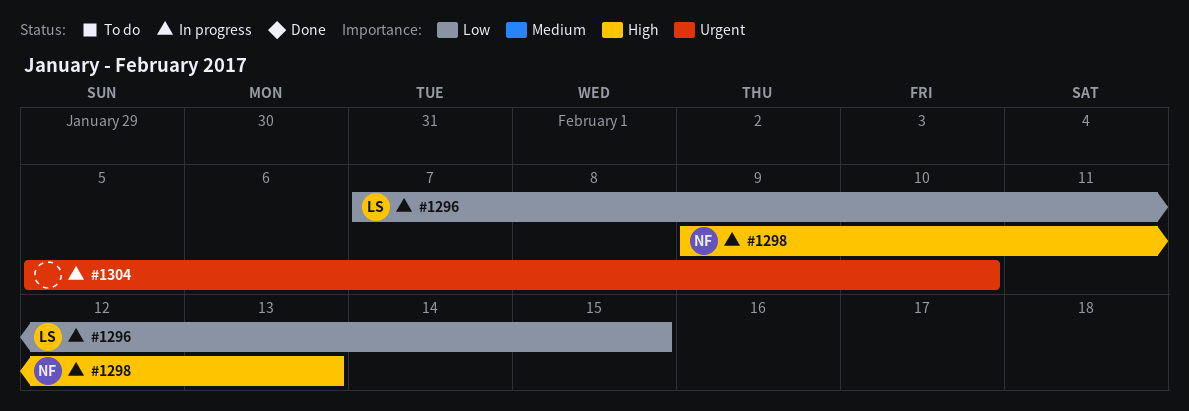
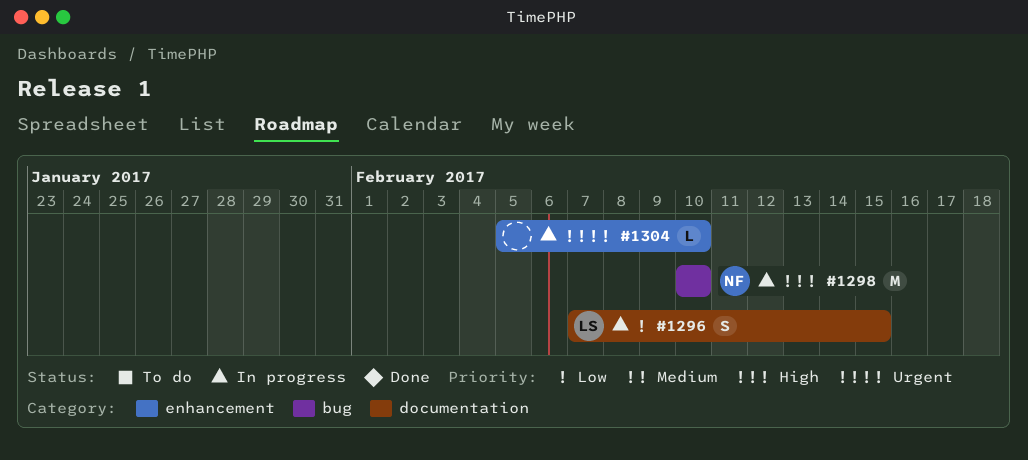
#1298, start: Feb 9 -> Feb 10
#1298, due: Feb 13 -> Feb 10

